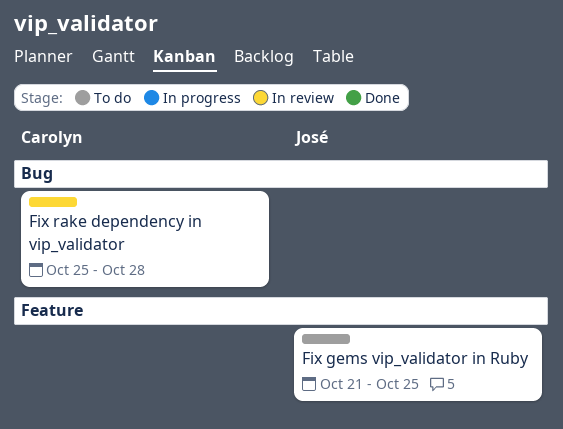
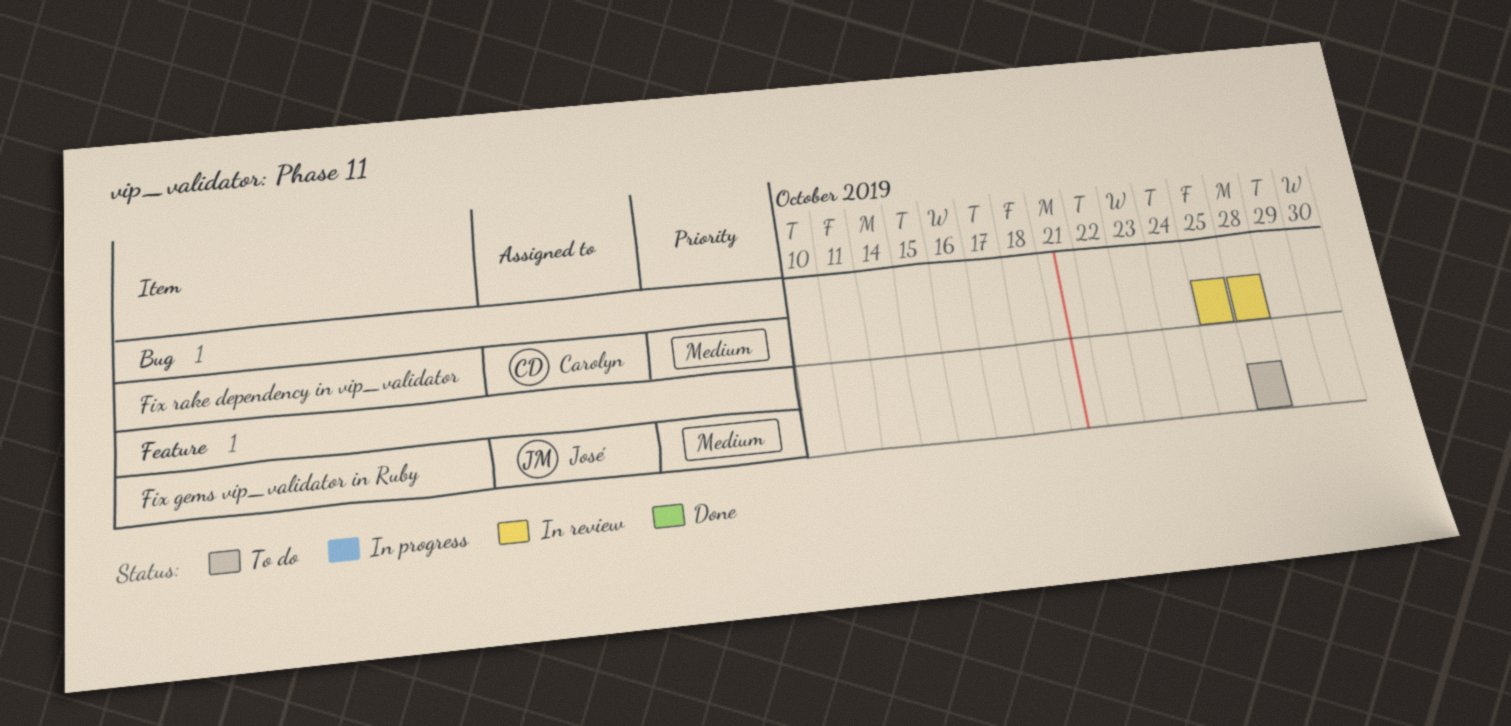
Fix gems vip_validator in Ruby, start: Oct 21 -> Oct 28
Fix gems vip_validator in Ruby, due: Oct 25 -> Oct 28

